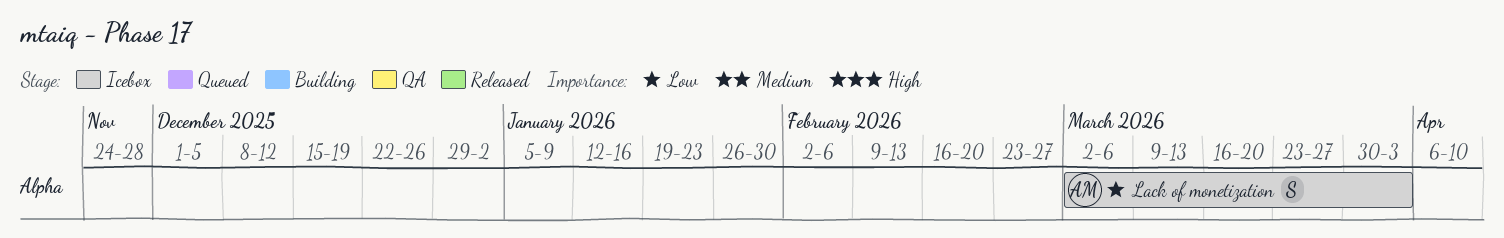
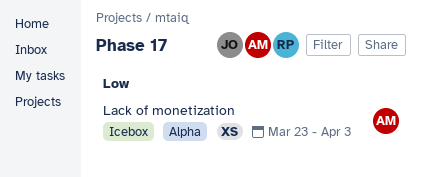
Lack of monetization, estimate: S -> XS
Lack of monetization, start: Mar 2 -> Mar 23

